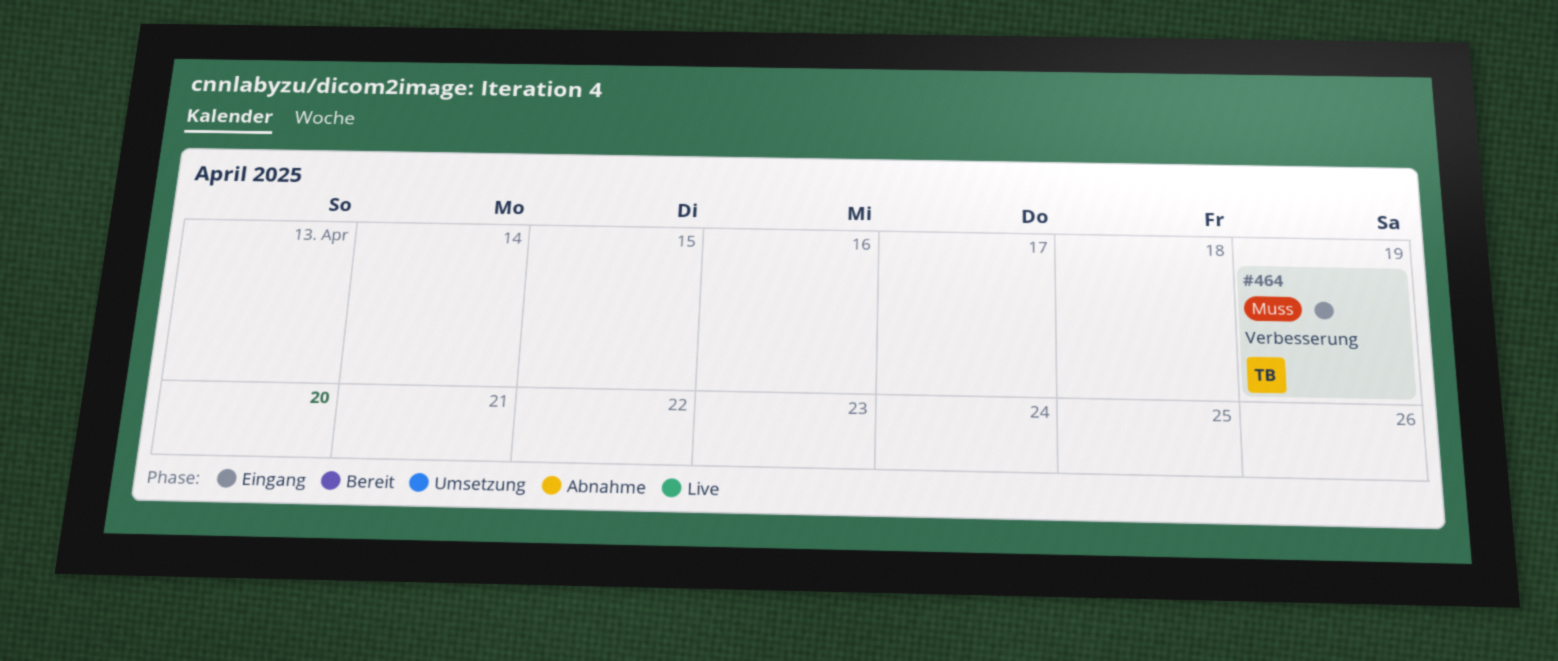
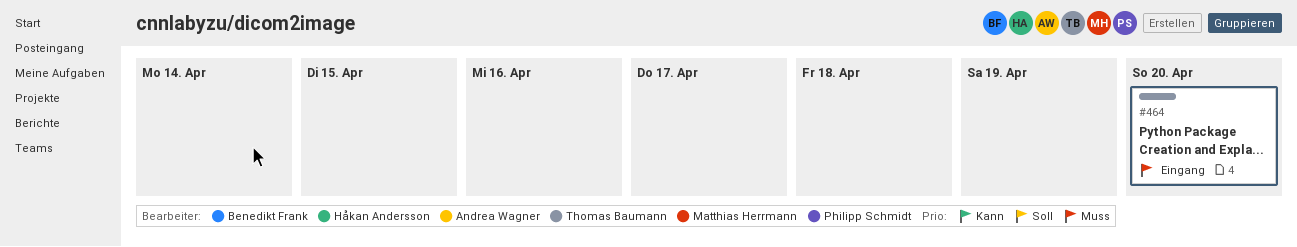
#464, due: Apr 19 -> Apr 20

